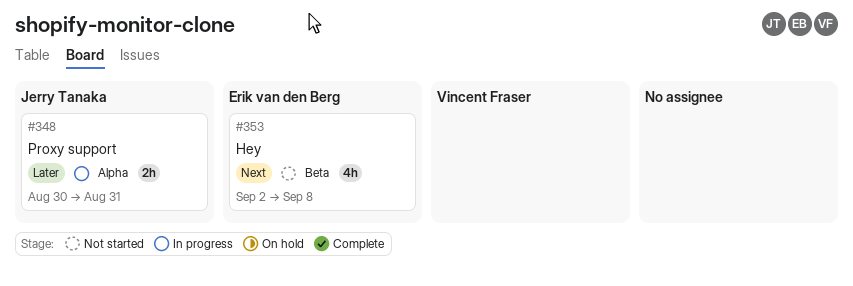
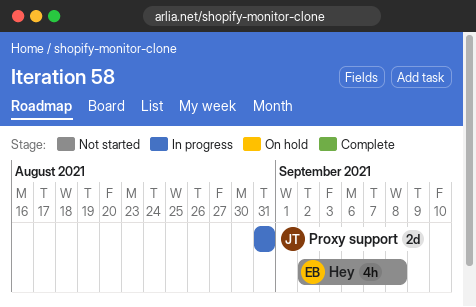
Proxy support, estimate: 2h -> 2d
Proxy support, start: Aug 30 -> Aug 31

